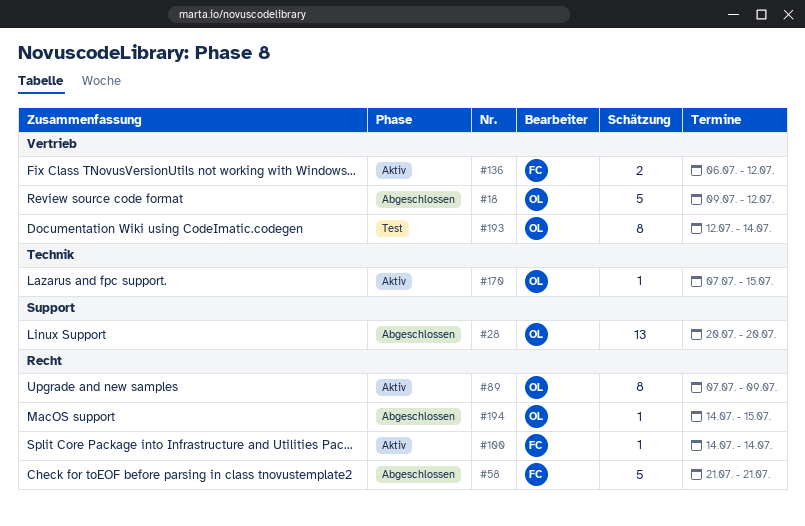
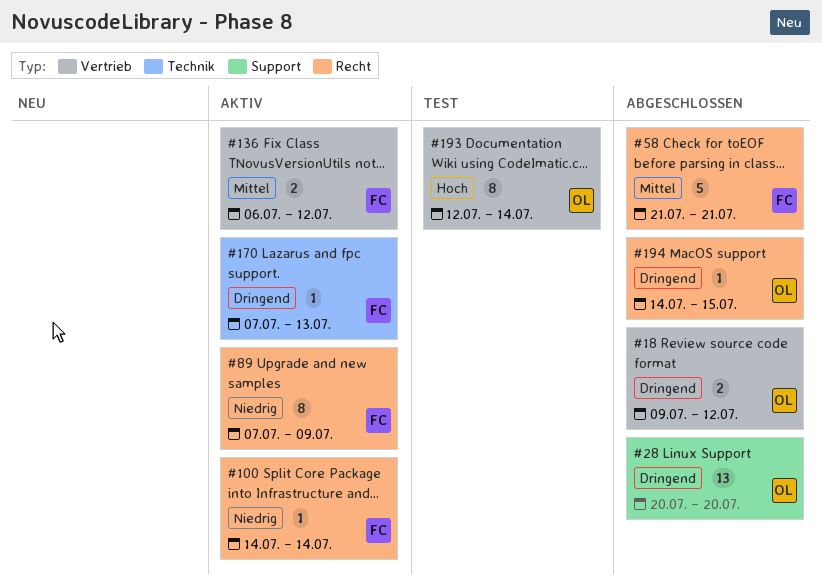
#18, estimate: 5 -> 2
#89, owner: OL -> FC
#170, owner: OL -> FC
#170, due: Jul 15 -> Jul 13

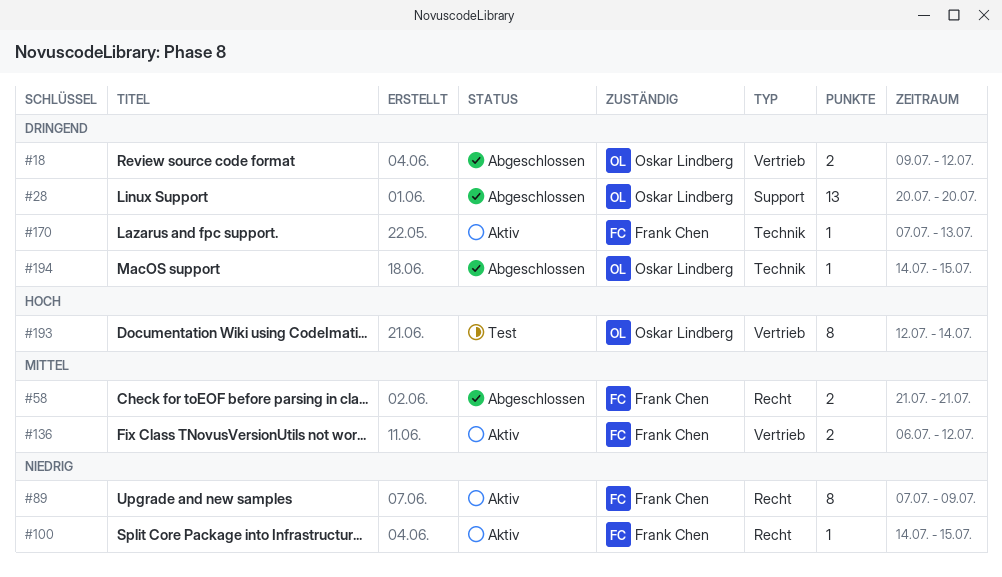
#58, estimate: 5 -> 2
#100, due: Jul 14 -> Jul 15
#194, label: Recht -> Technik

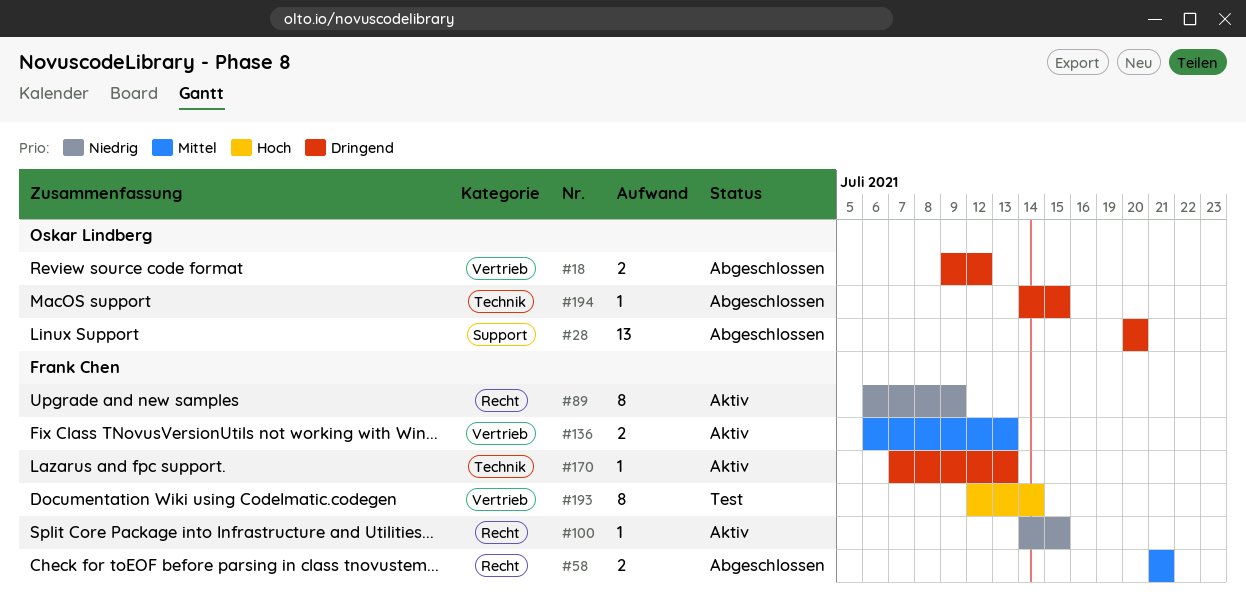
#89, start: Jul 7 -> Jul 6
#136, due: Jul 12 -> Jul 13
#193, owner: Oskar Lindberg -> Frank Chen

